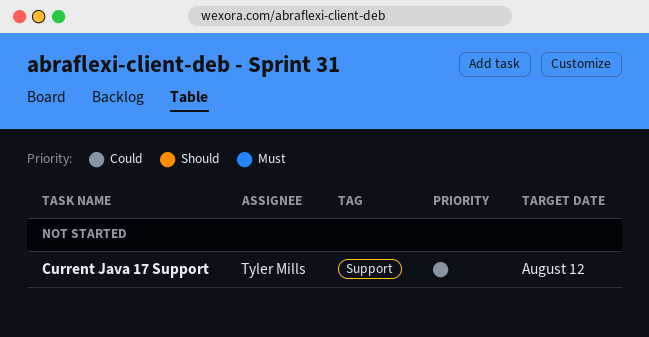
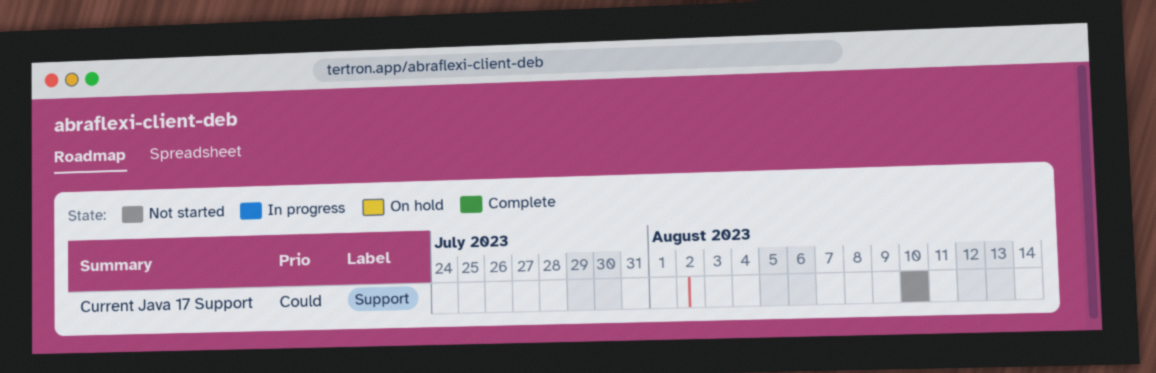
Current Java 17 Support, due: Aug 12 -> Aug 10

